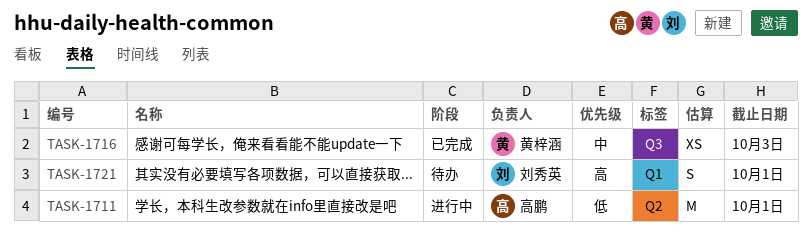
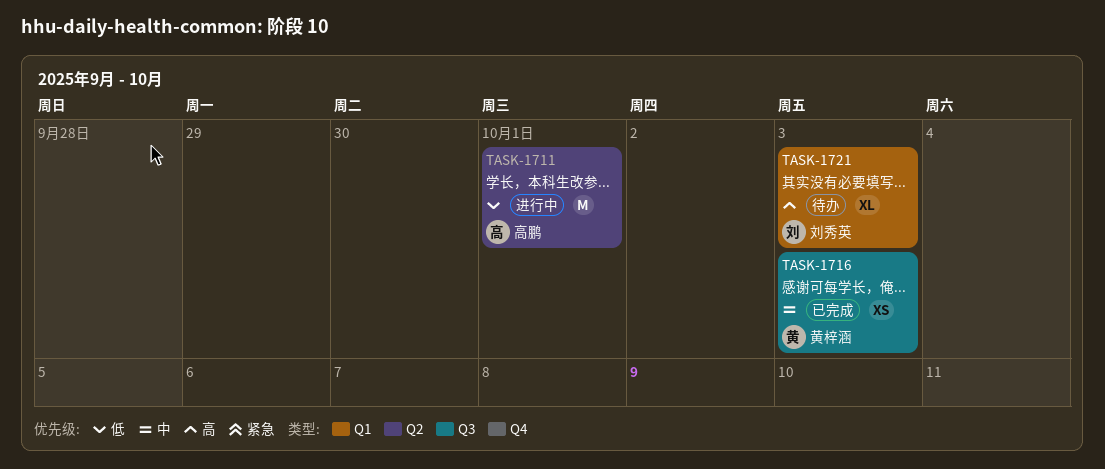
TASK-1721, estimate: S -> XL
TASK-1721, due: Oct 1 -> Oct 3

